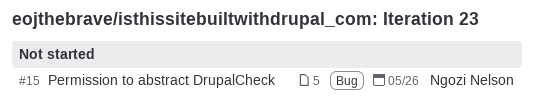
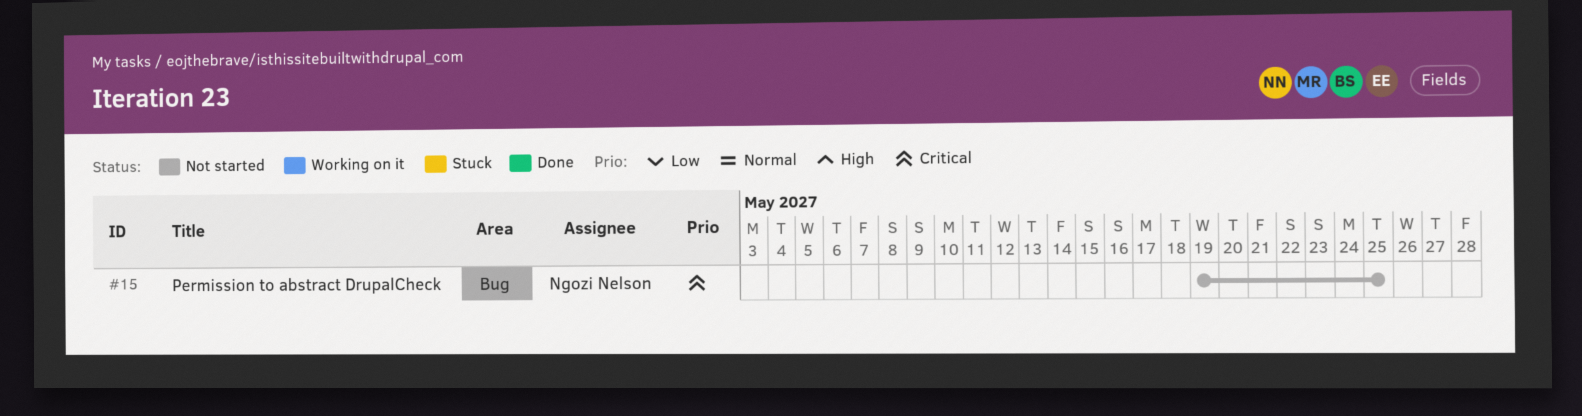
#15, due: May 26 -> May 25

